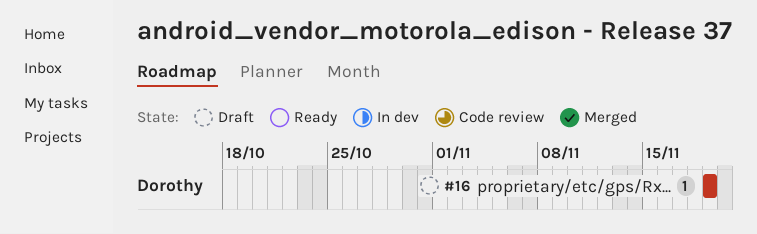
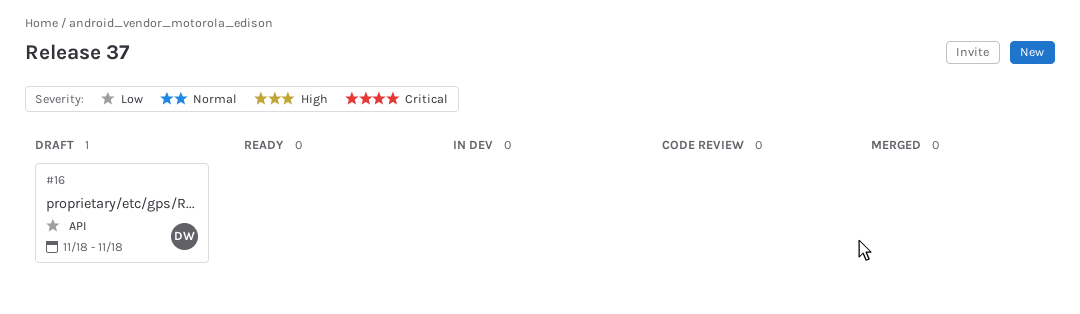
#16, start: Nov 19 -> Nov 18
#16, due: Nov 19 -> Nov 18

